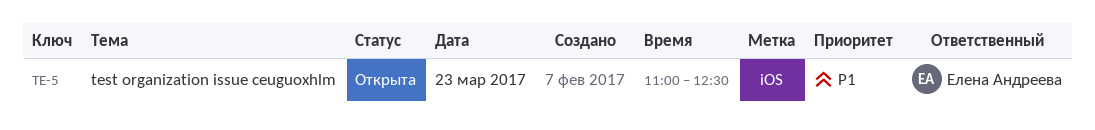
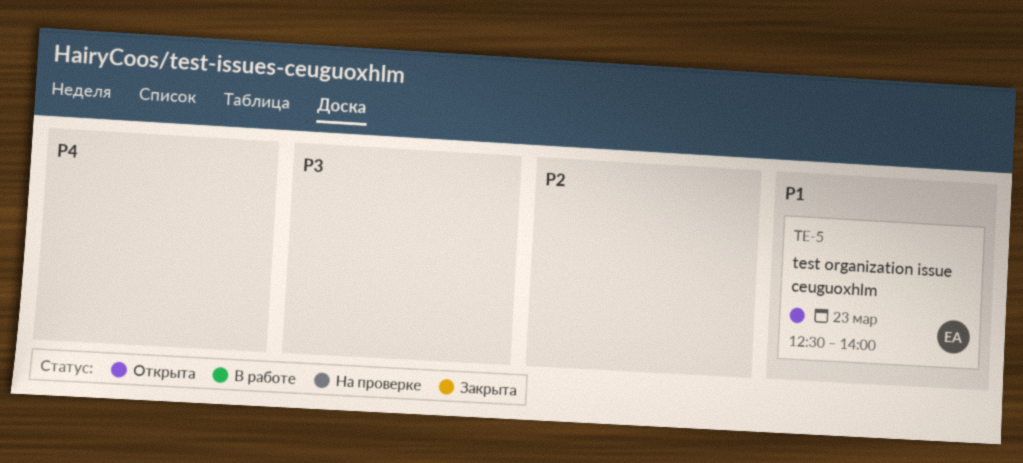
TE-5, begins: 11:00 -> 12:30
TE-5, ends: 12:30 -> 14:00

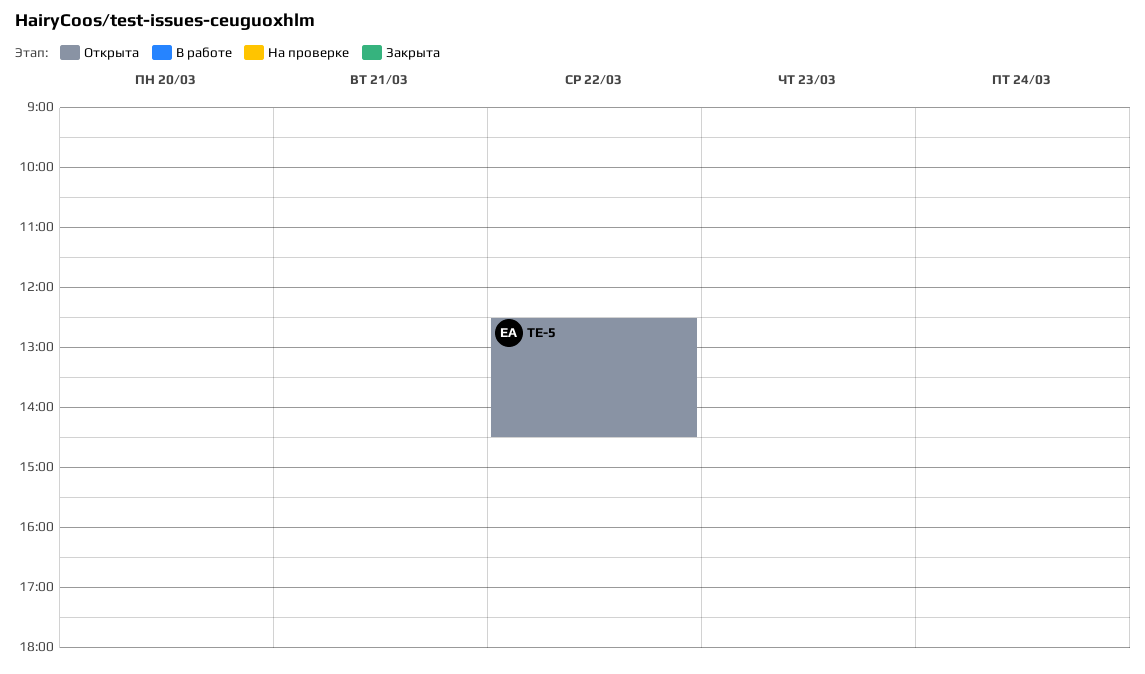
TE-5, day: Mar 23 -> Mar 22
TE-5, ends: 14:00 -> 14:30

